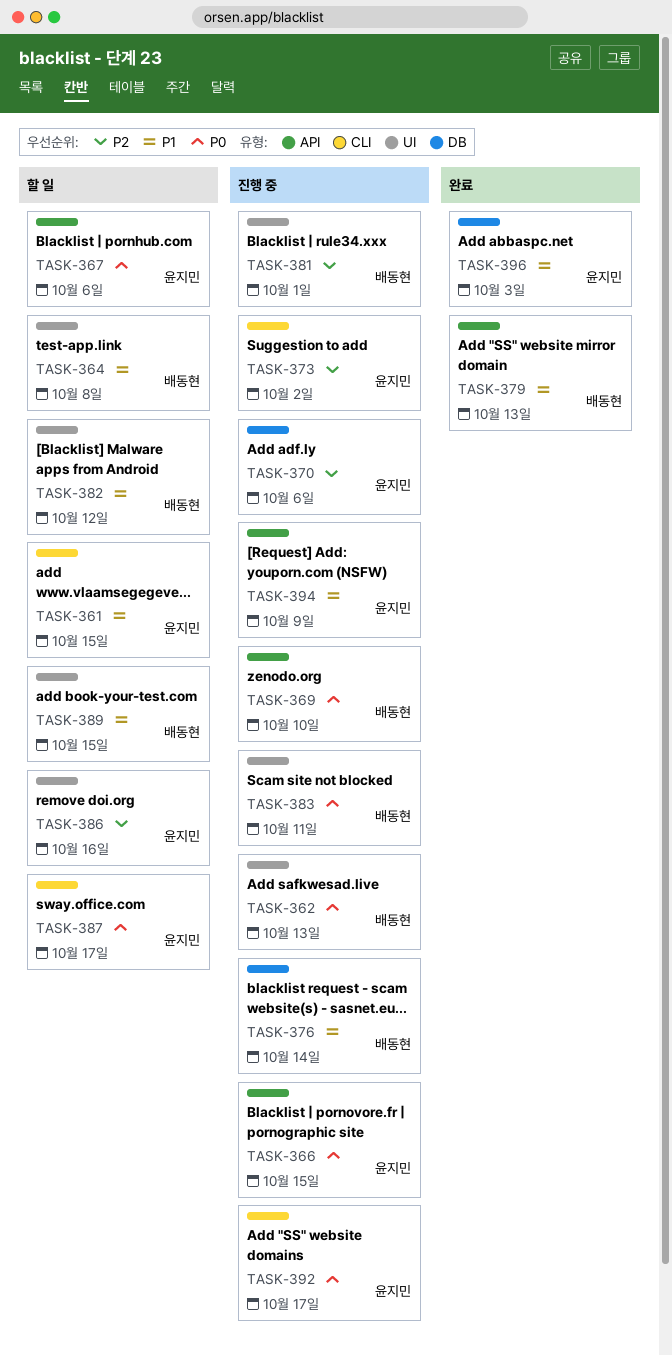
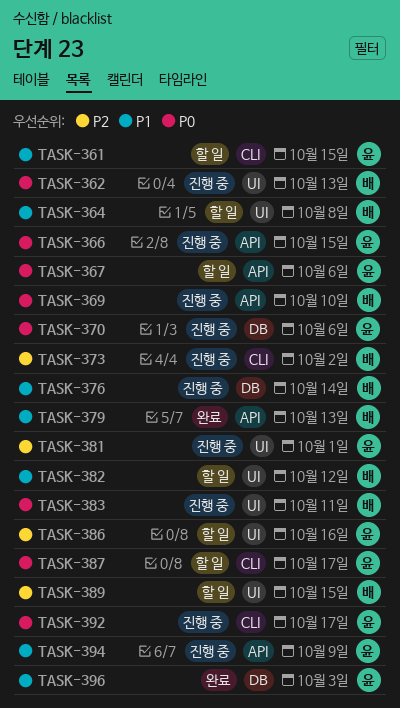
TASK-370, priority: P2 -> P0
TASK-373, owner: 윤지민 -> 배동현
TASK-381, owner: 배동현 -> 윤지민
TASK-389, priority: P1 -> P2

